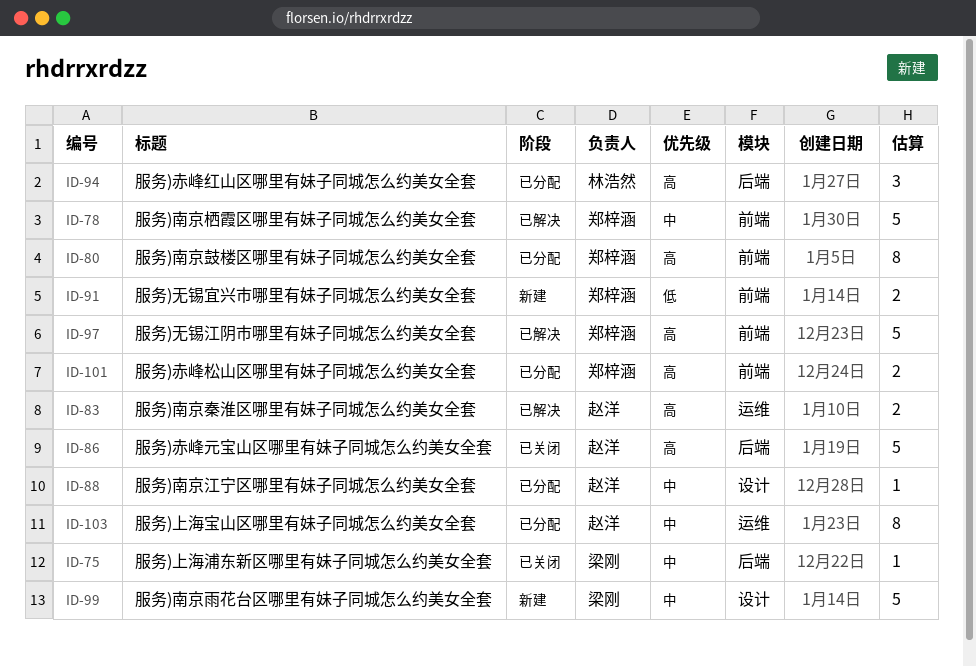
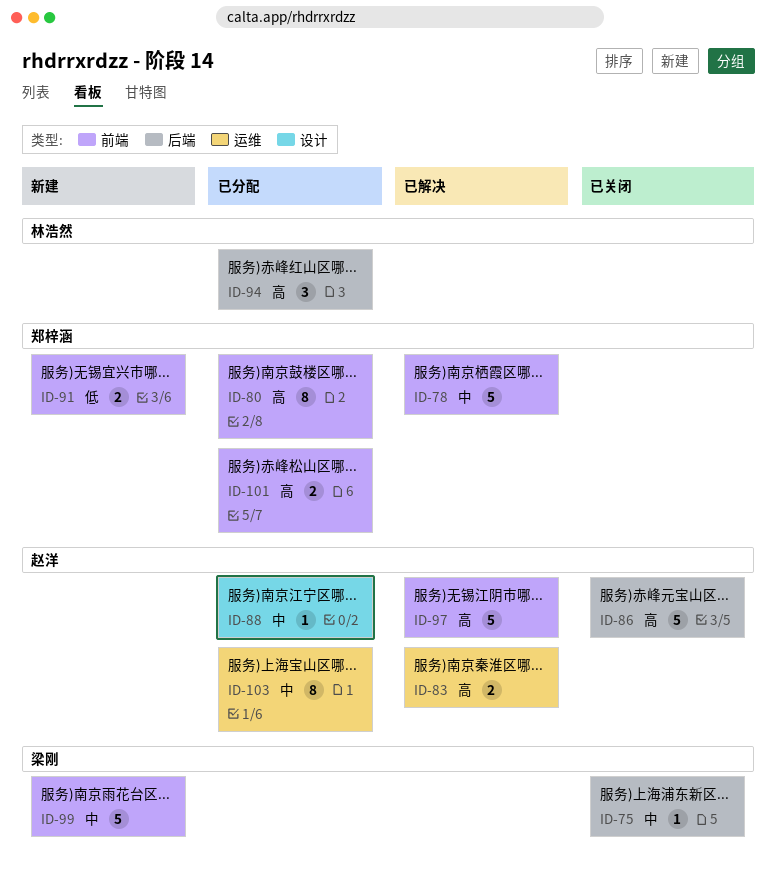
ID-97, owner: 郑梓涵 -> 赵洋
ID-99, label: 设计 -> 前端

